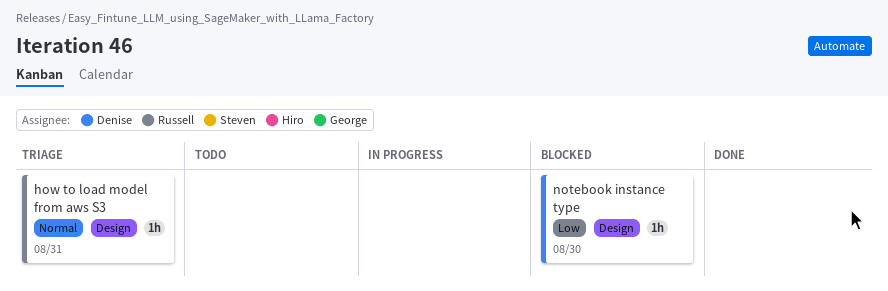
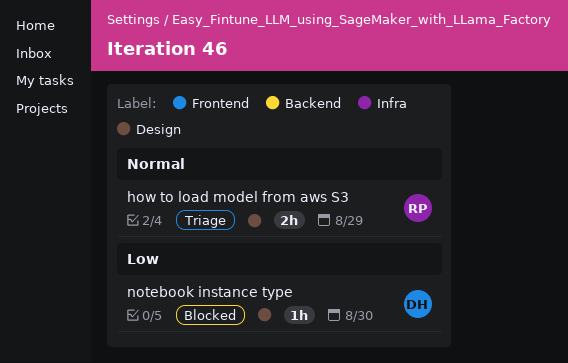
how to load model from aws S3, estimate: 1h -> 2h
how to load model from aws S3, due: Aug 31 -> Aug 29

